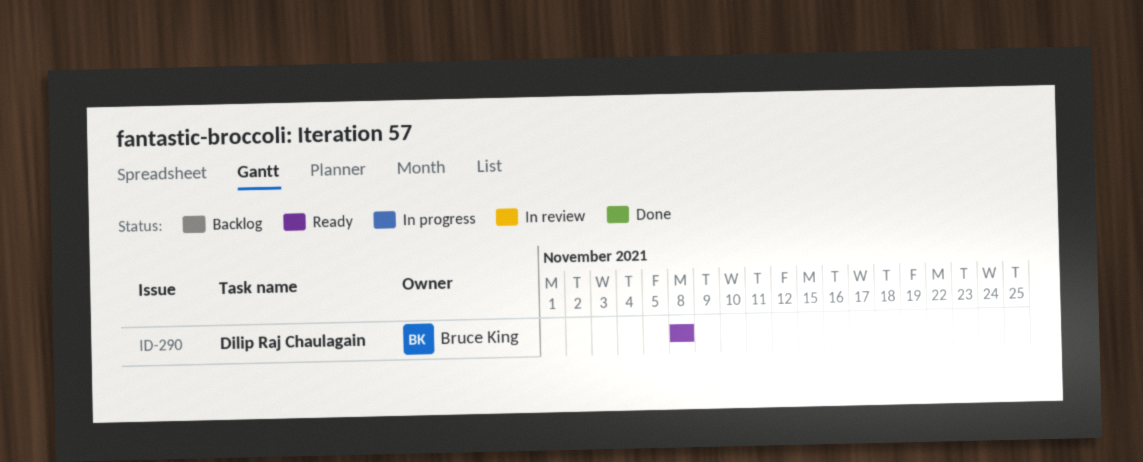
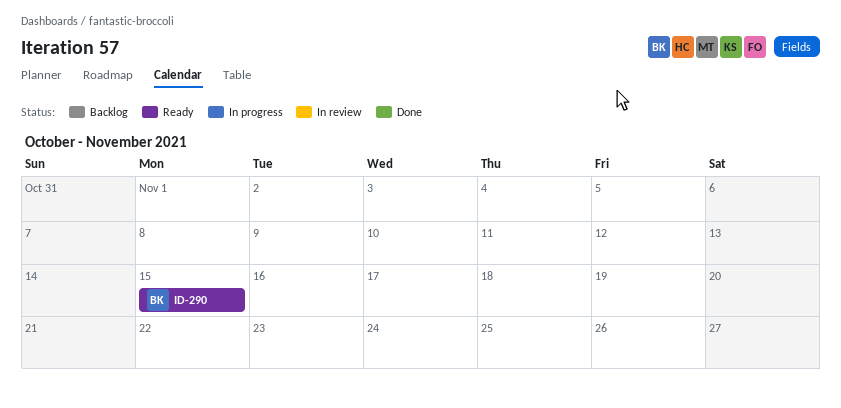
ID-290, start: Nov 8 -> Nov 15
ID-290, due: Nov 8 -> Nov 15

